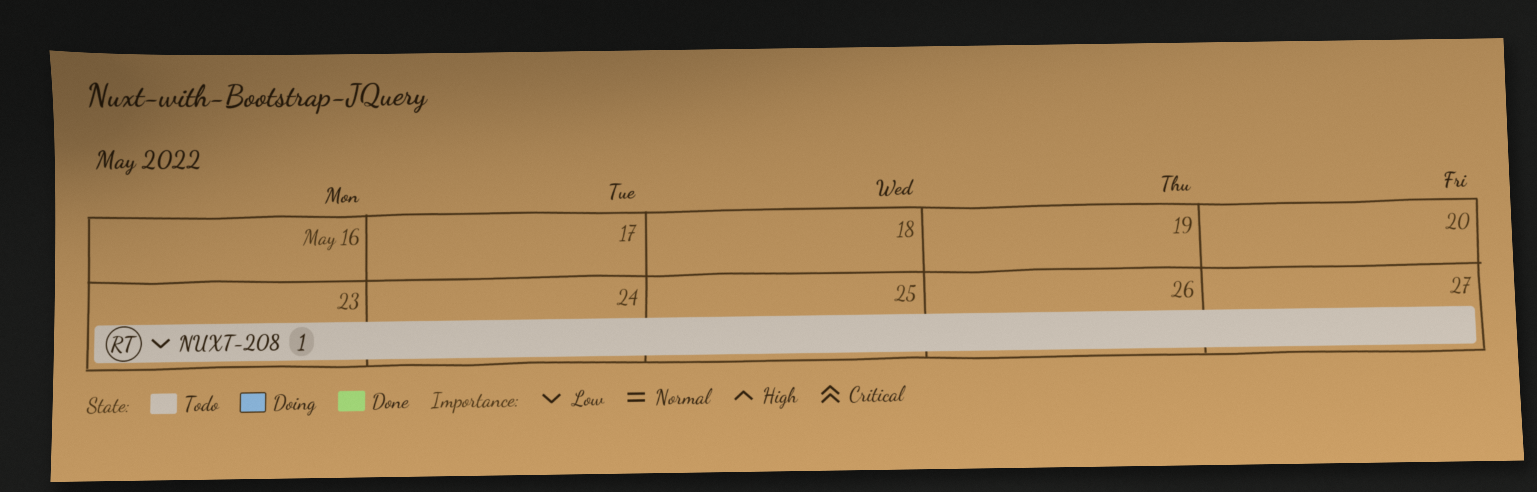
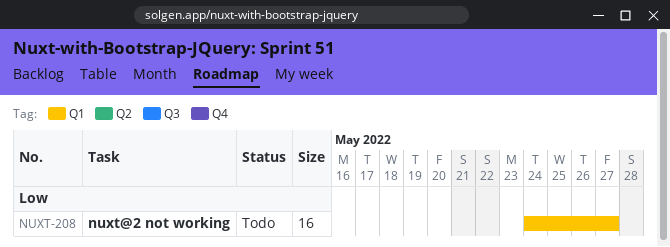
NUXT-208, estimate: 1 -> 16
NUXT-208, start: May 23 -> May 24

